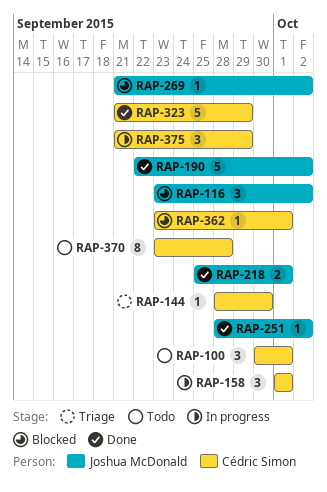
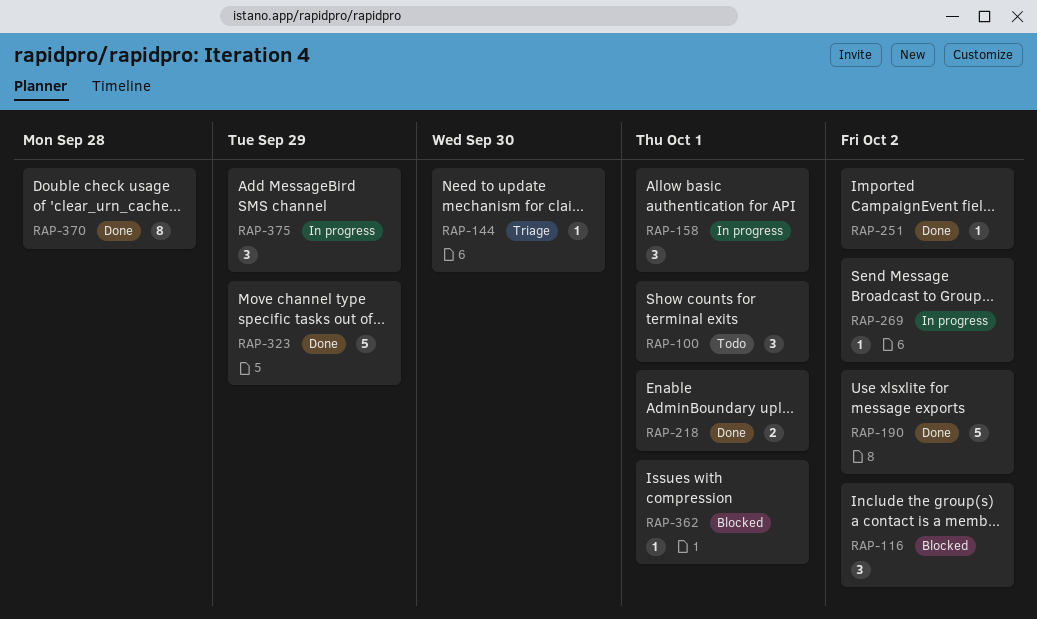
RAP-269, status: Blocked -> In progress
RAP-370, status: Todo -> Done

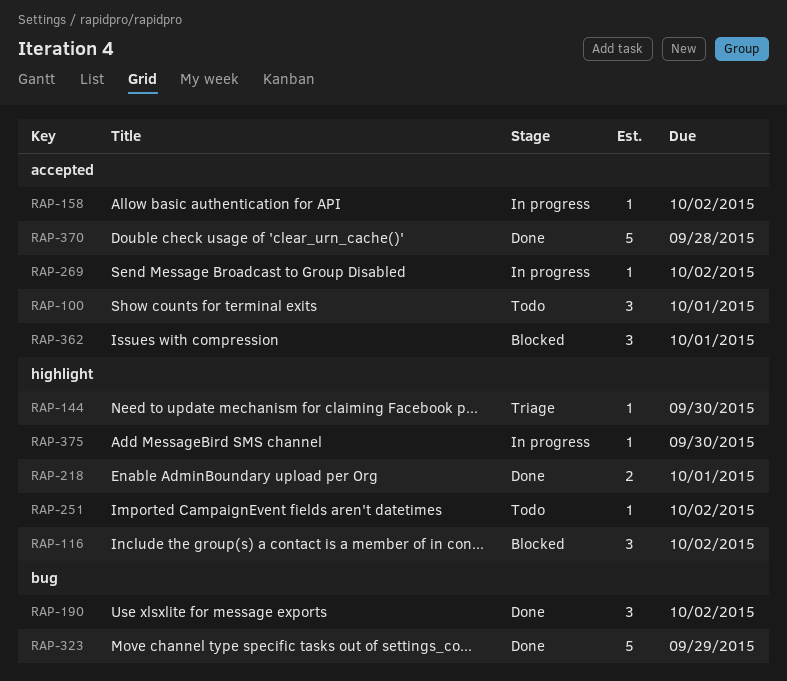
RAP-158, estimate: 3 -> 1
RAP-158, due: Oct 1 -> Oct 2
RAP-190, estimate: 5 -> 3
RAP-251, status: Done -> Todo
RAP-362, estimate: 1 -> 3
RAP-370, estimate: 8 -> 5
RAP-375, estimate: 3 -> 1
RAP-375, due: Sep 29 -> Sep 30

